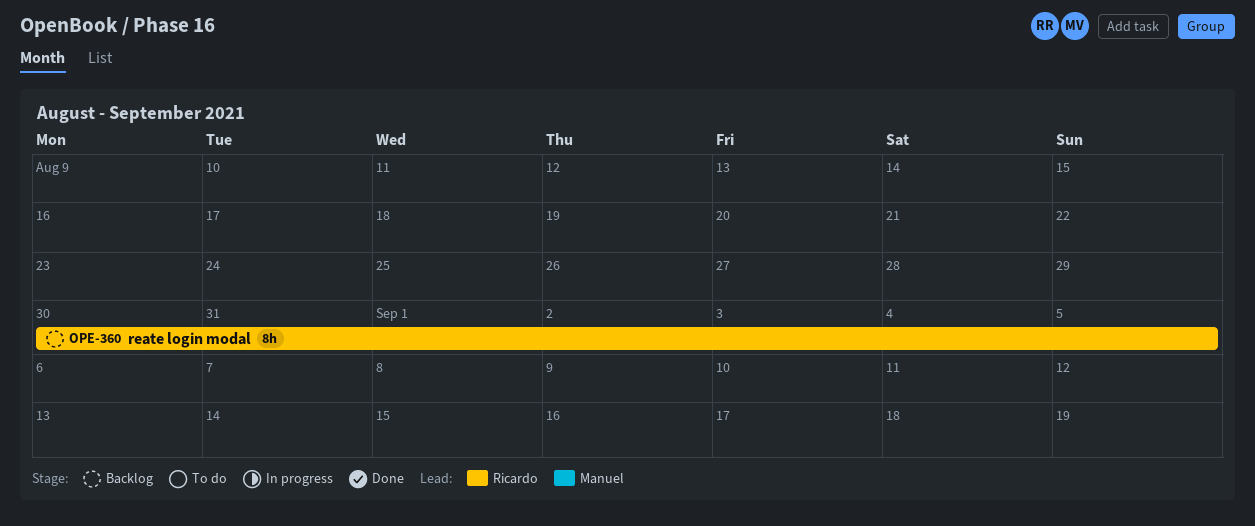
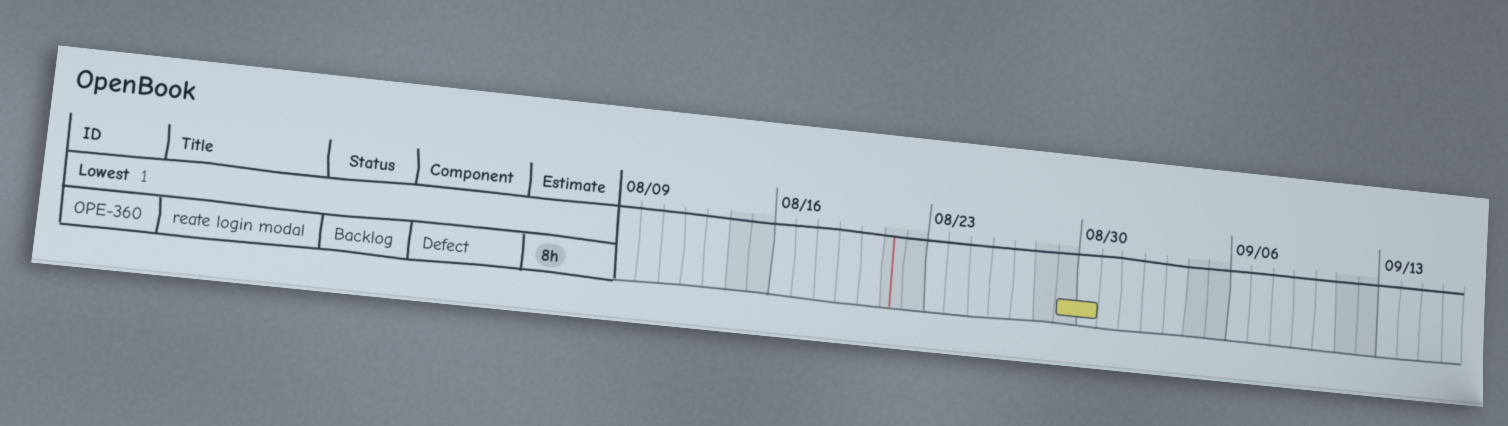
OPE-360, start: Aug 30 -> Aug 29
OPE-360, due: Sep 5 -> Aug 30

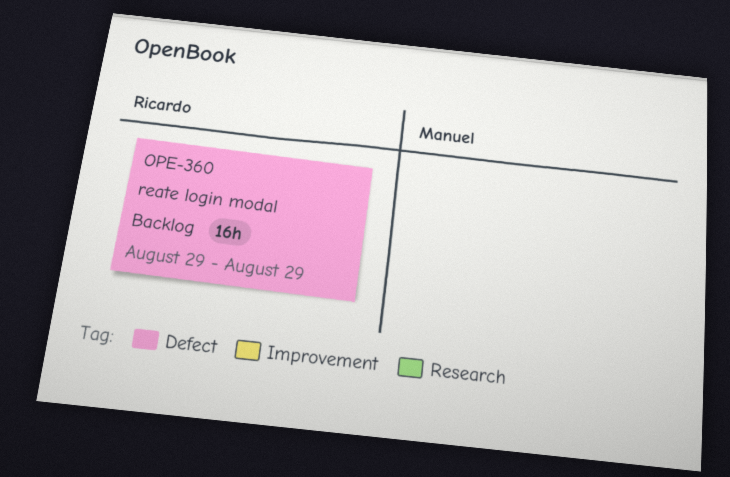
OPE-360, estimate: 8h -> 16h
OPE-360, due: Aug 30 -> Aug 29

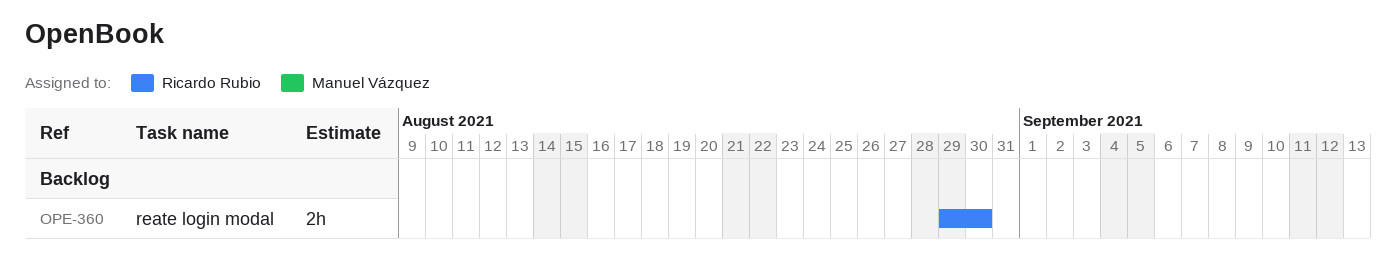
OPE-360, estimate: 16h -> 2h
OPE-360, due: Aug 29 -> Aug 30

